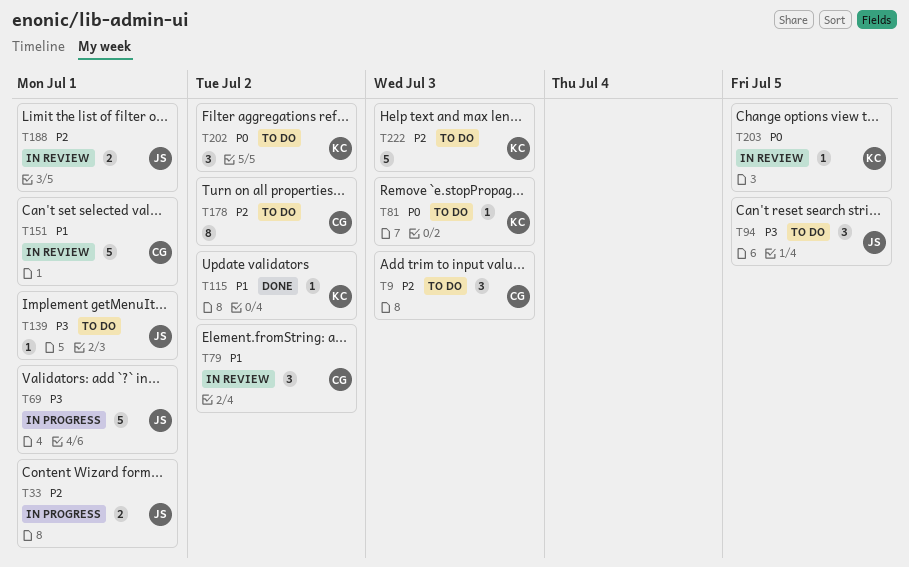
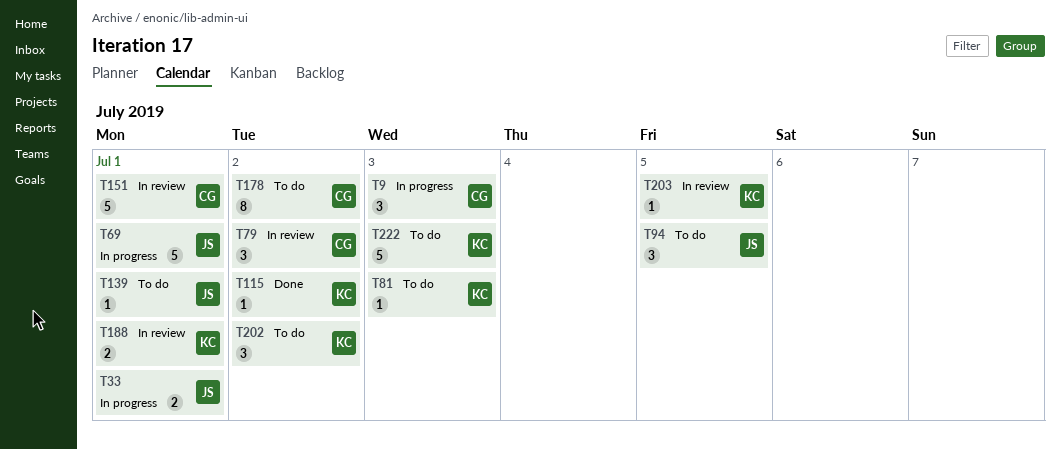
T9, status: To do -> In progress
T188, owner: JS -> KC

